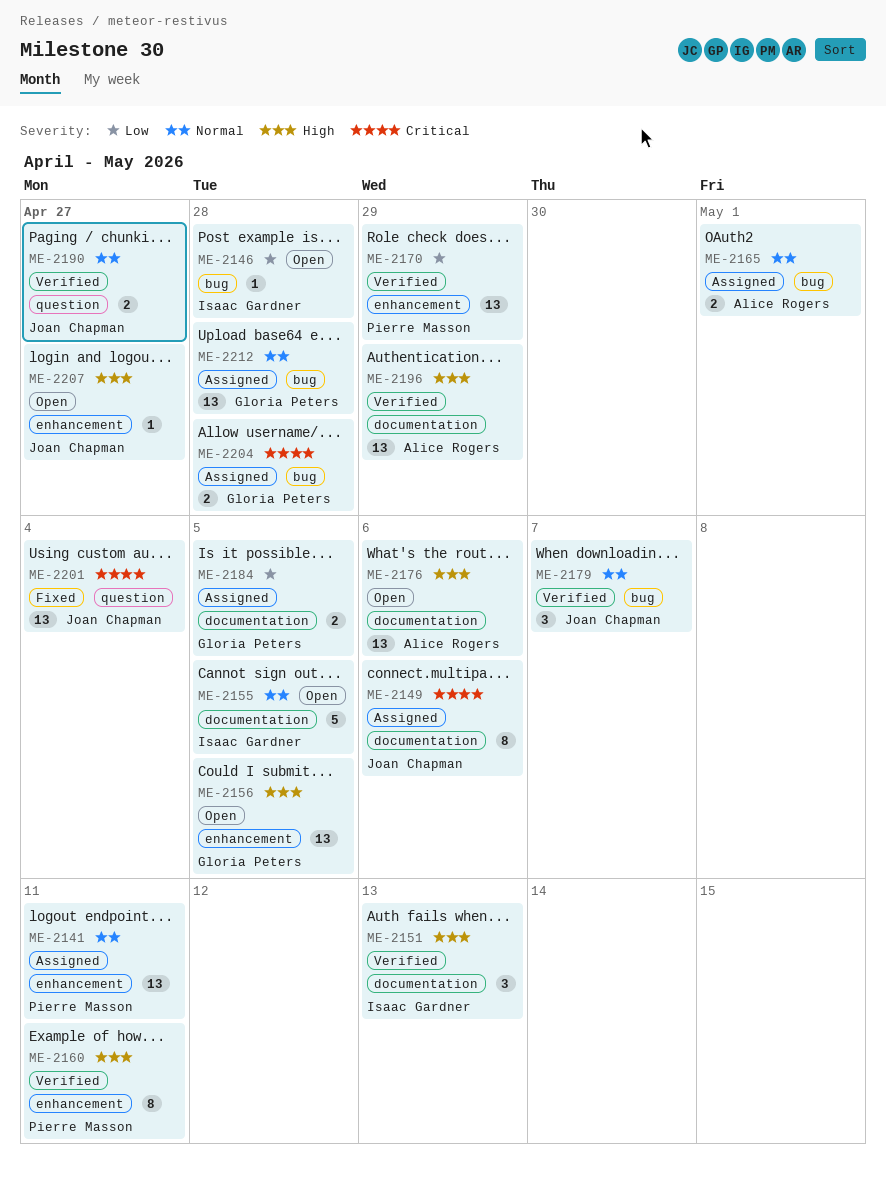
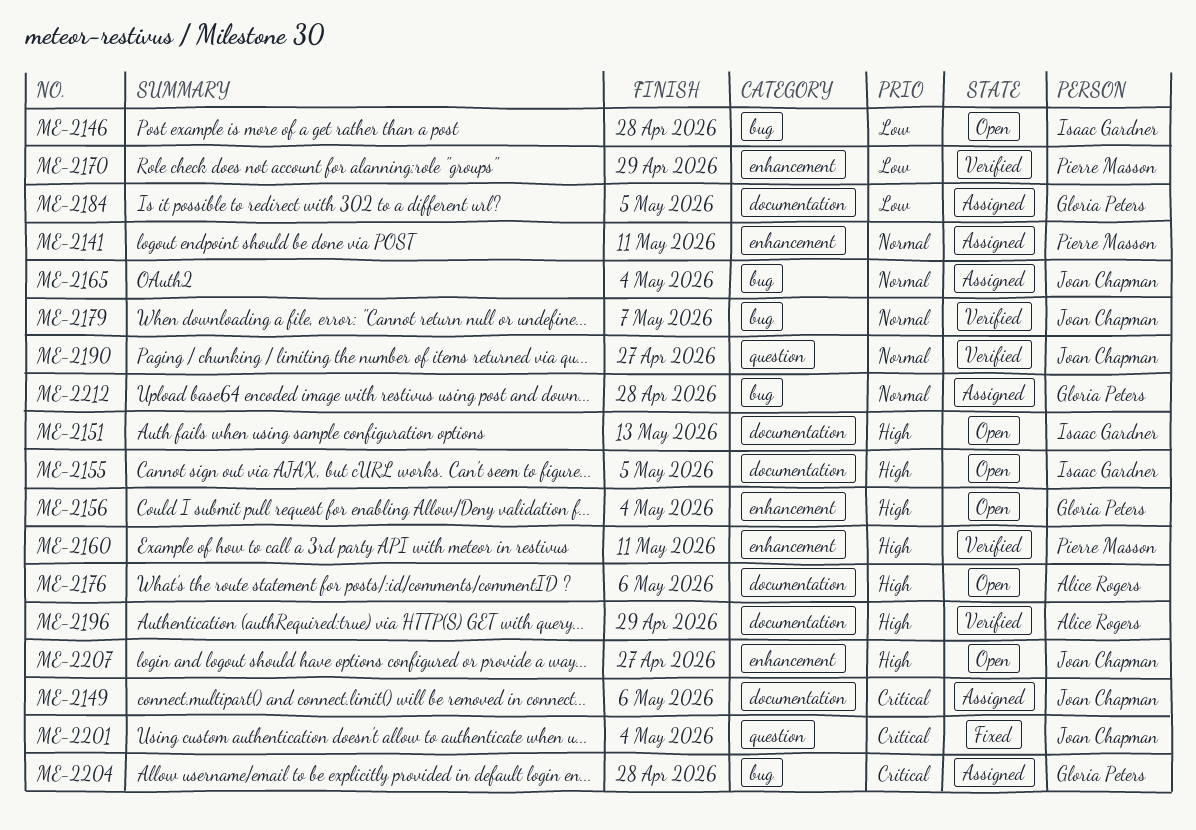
ME-2151, status: Verified -> Open
ME-2155, priority: Normal -> High
ME-2156, due: May 5 -> May 4
ME-2165, owner: Alice Rogers -> Joan Chapman
ME-2165, due: May 1 -> May 4

